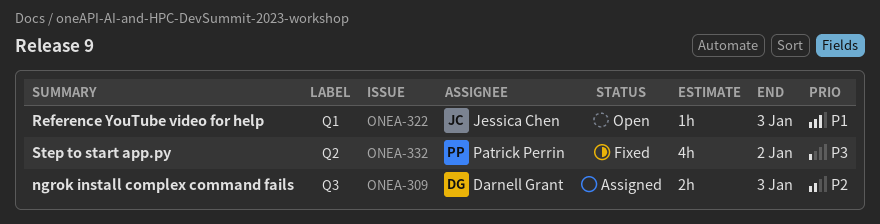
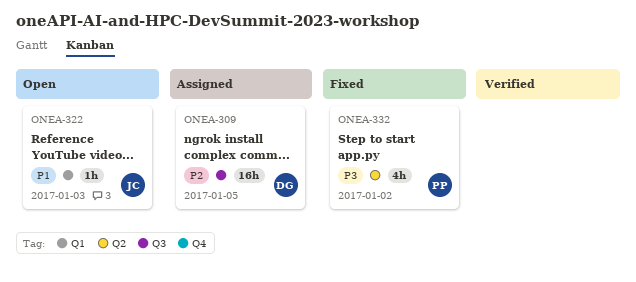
ONEA-309, estimate: 2h -> 16h
ONEA-309, due: Jan 3 -> Jan 5

